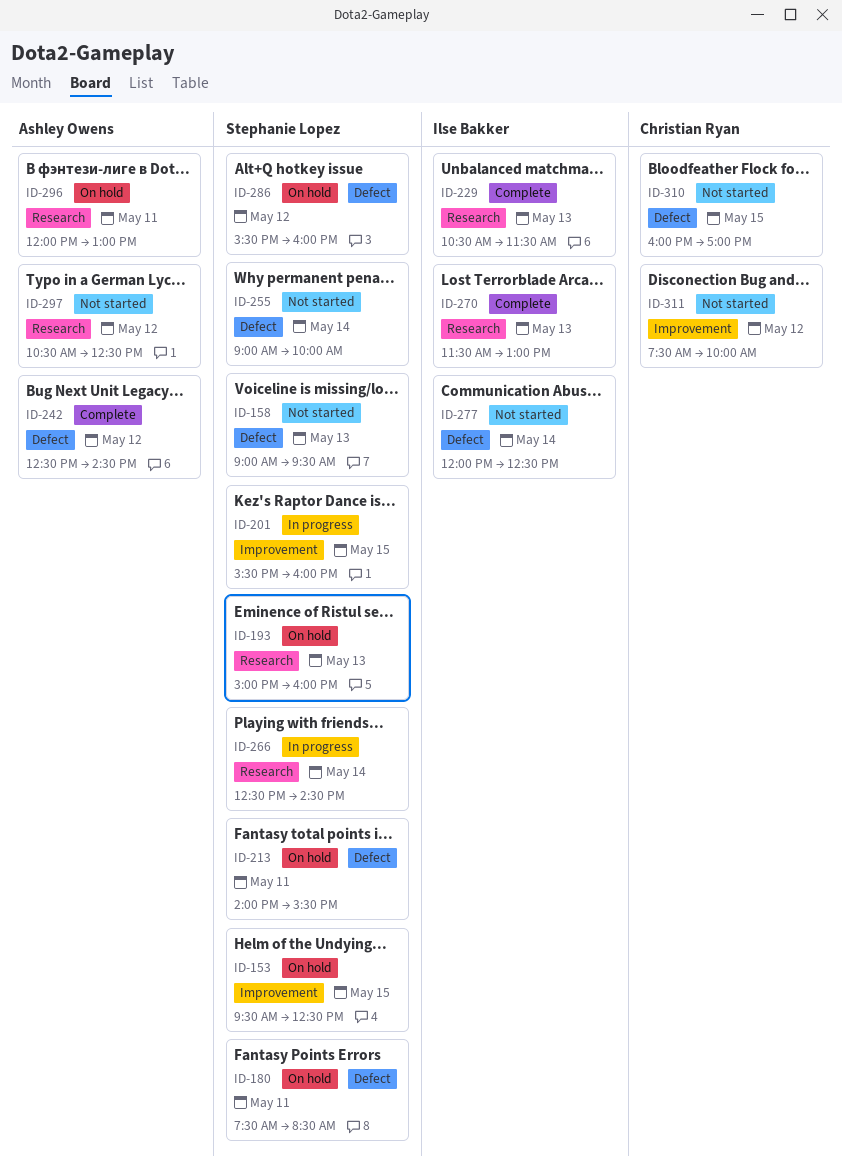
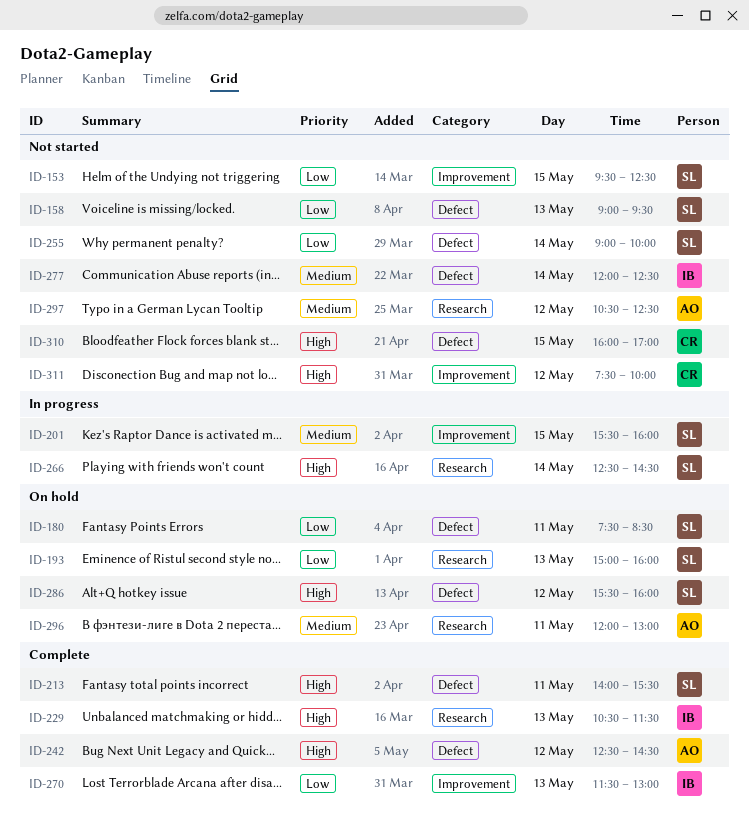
ID-153, status: On hold -> Not started
ID-213, status: On hold -> Complete
ID-270, label: Research -> Improvement

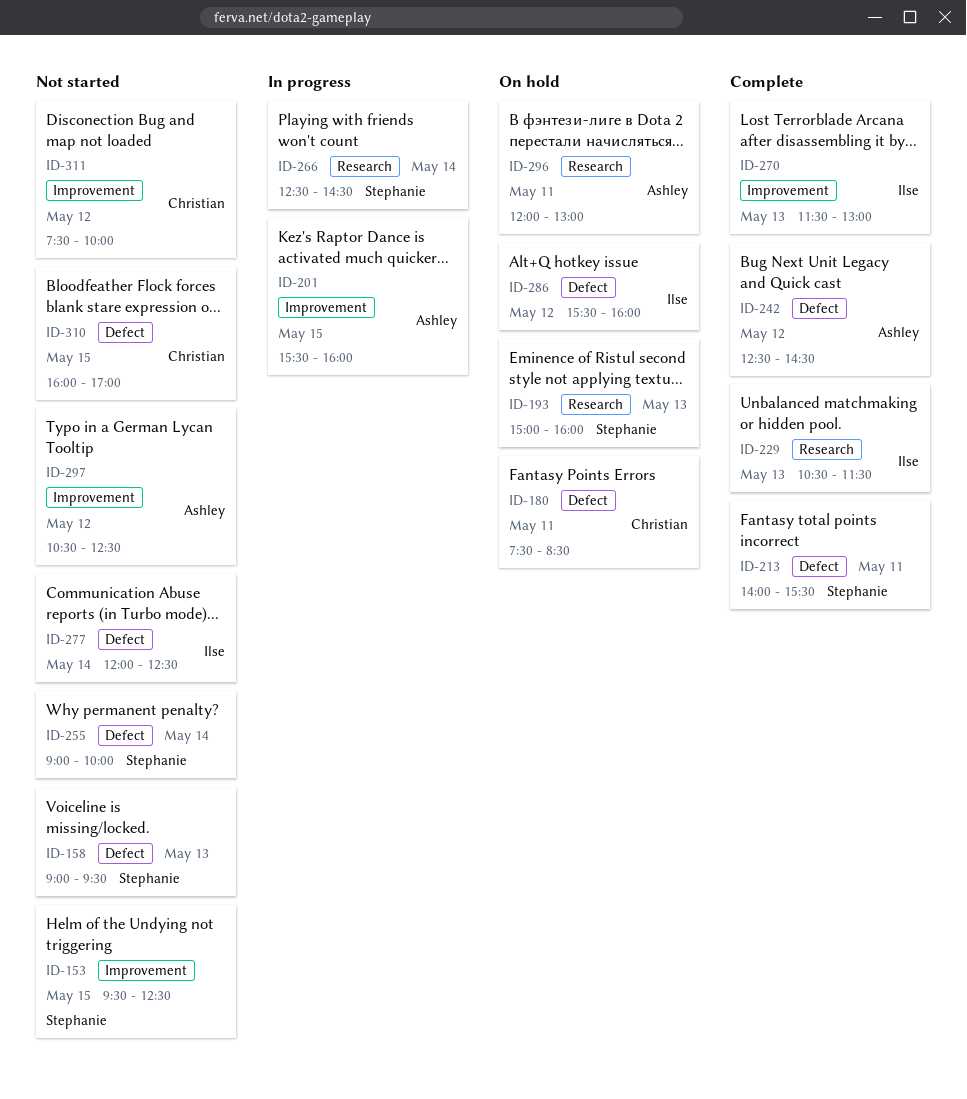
ID-180, owner: Stephanie -> Christian
ID-201, owner: Stephanie -> Ashley
ID-286, owner: Stephanie -> Ilse
ID-297, label: Research -> Improvement

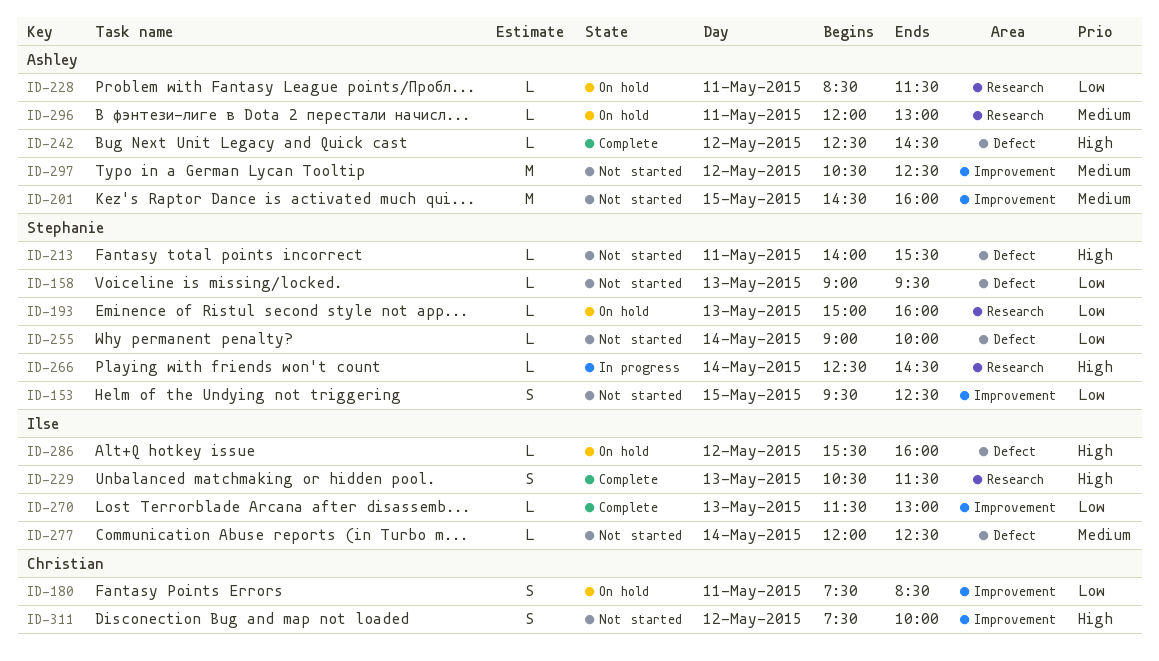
ID-180, label: Defect -> Improvement
ID-201, status: In progress -> Not started
ID-201, begins: 15:30 -> 14:30
ID-213, status: Complete -> Not started
ID-228: none -> present
ID-310: present -> none

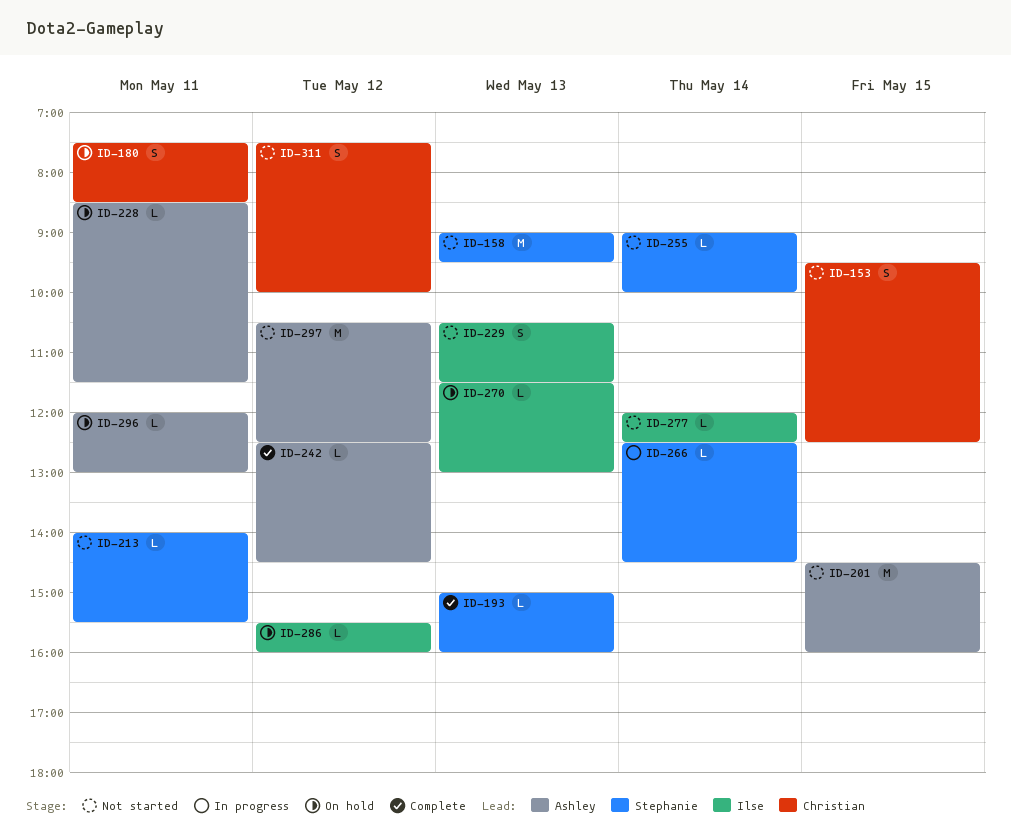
ID-153, owner: Stephanie -> Christian
ID-158, estimate: L -> M
ID-193, status: On hold -> Complete
ID-229, status: Complete -> Not started
ID-270, status: Complete -> On hold

